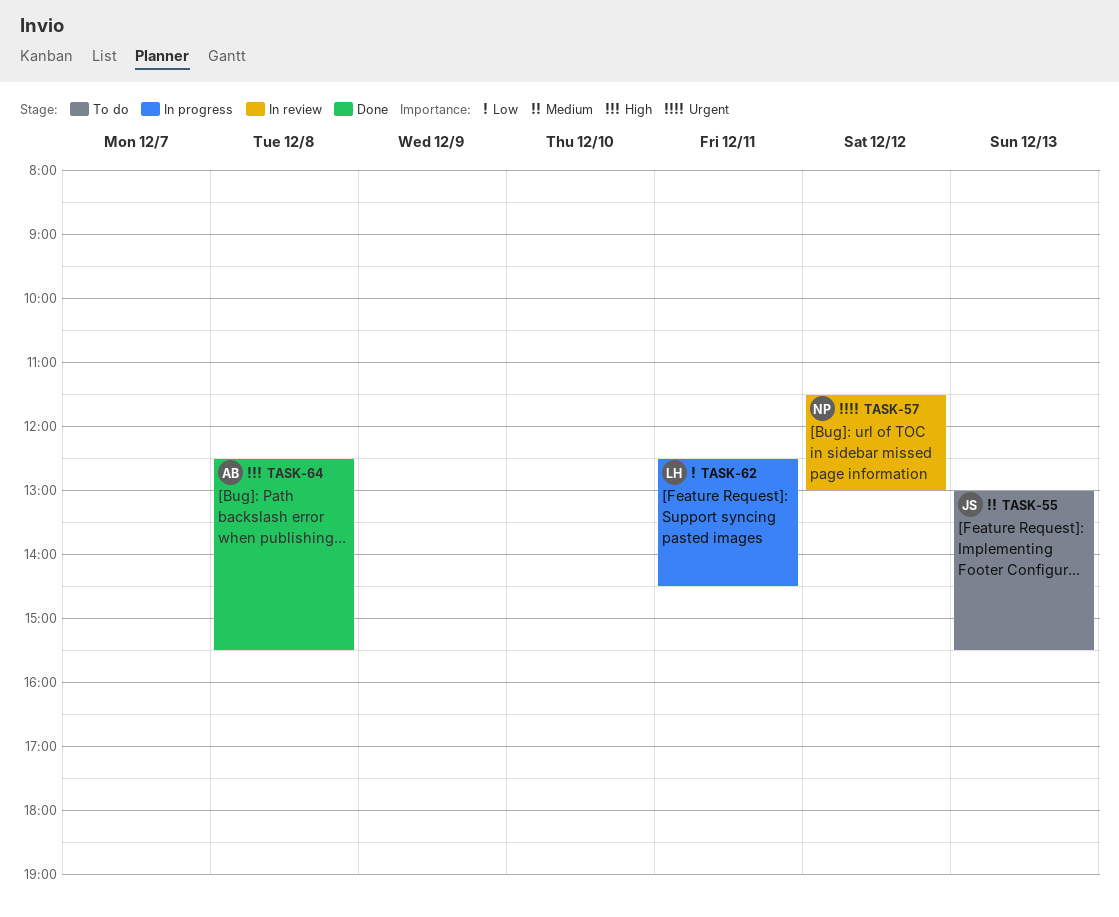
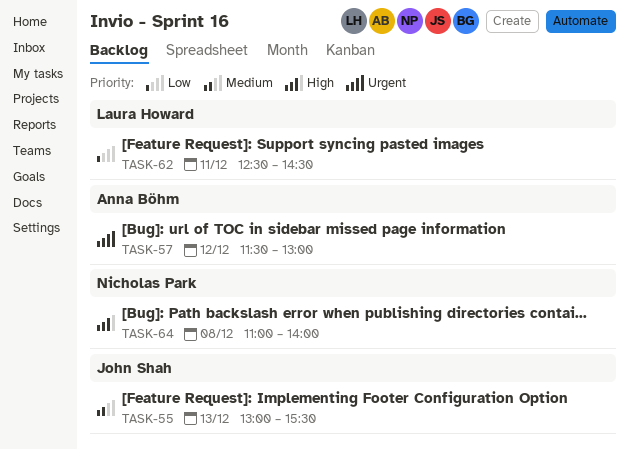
TASK-57, owner: Nicholas Park -> Anna Böhm
TASK-64, owner: Anna Böhm -> Nicholas Park
TASK-64, begins: 12:30 -> 11:00
TASK-64, ends: 15:30 -> 14:00

